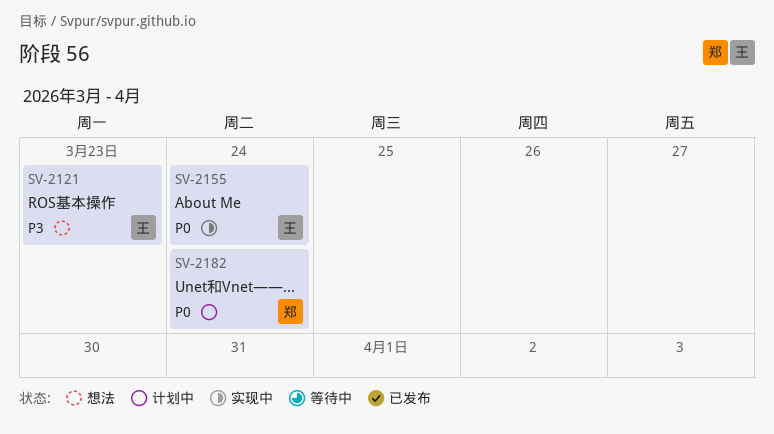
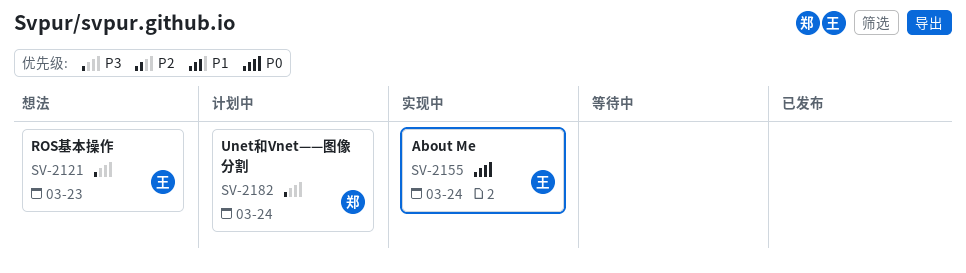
SV-2182, priority: P0 -> P3

